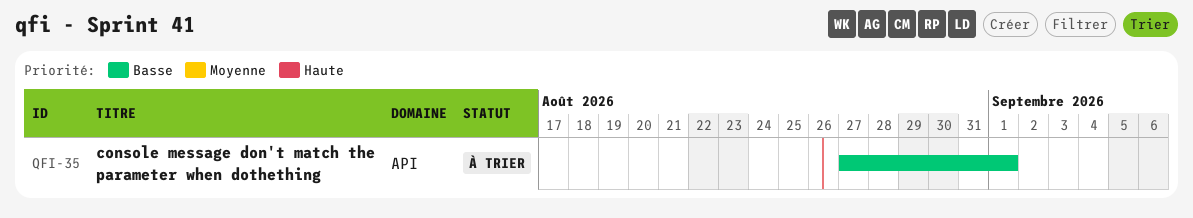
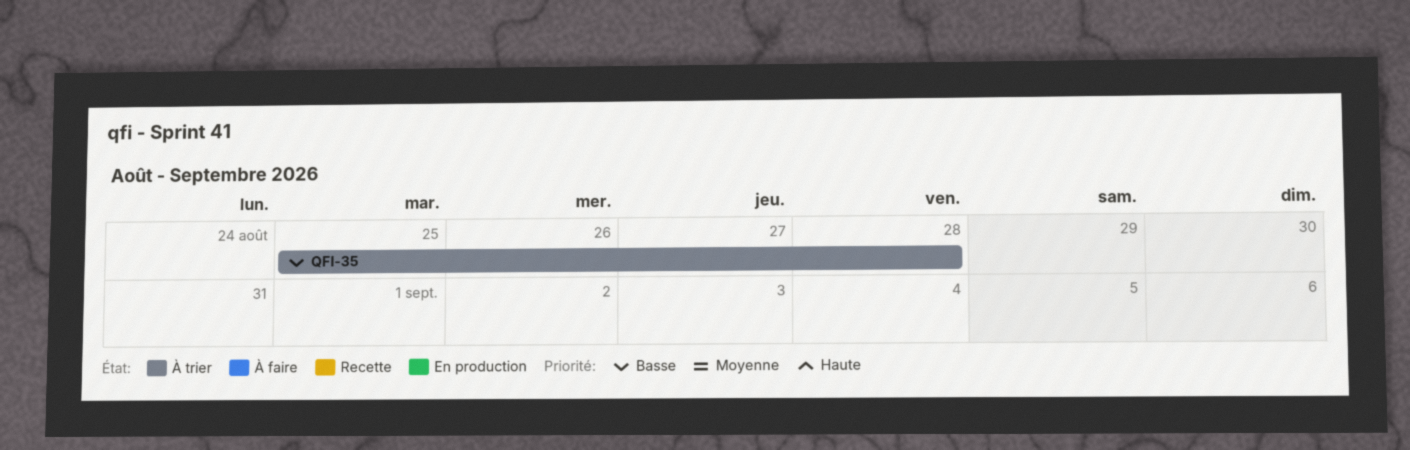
QFI-35, start: Aug 27 -> Aug 25
QFI-35, due: Sep 1 -> Aug 28

